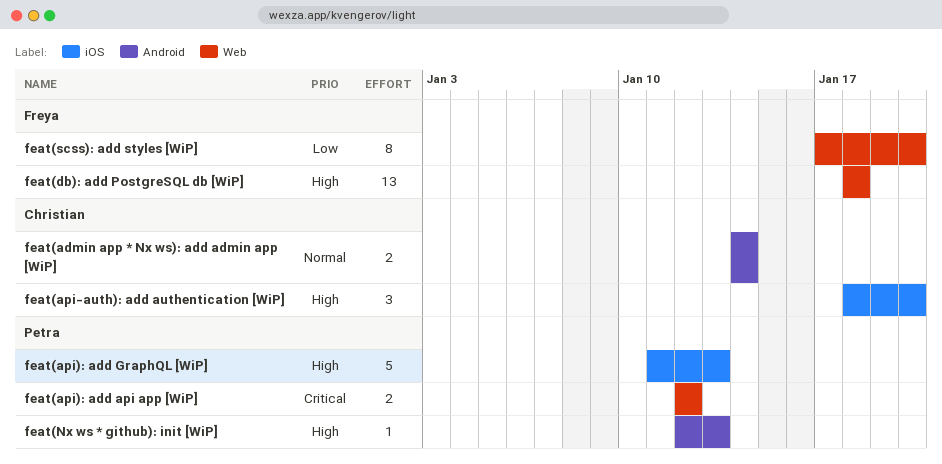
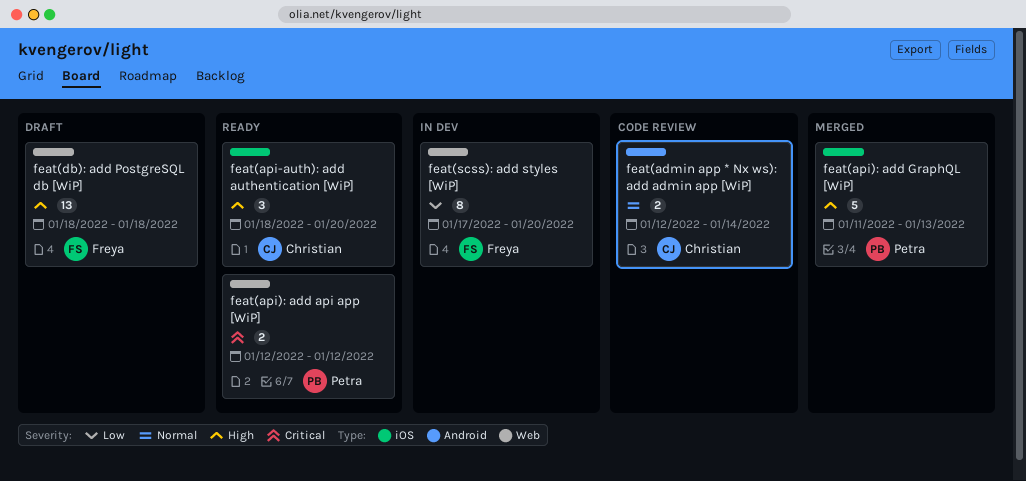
feat(admin app * Nx ws): add admin app [WiP], start: Jan 14 -> Jan 12
feat(Nx ws * github): init [WiP]: present -> none

